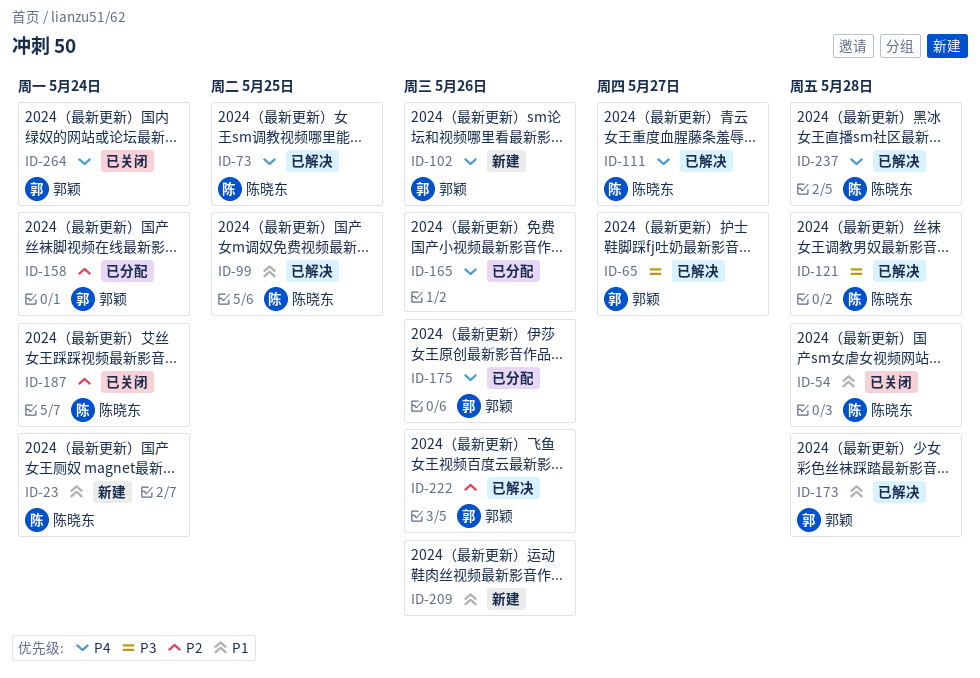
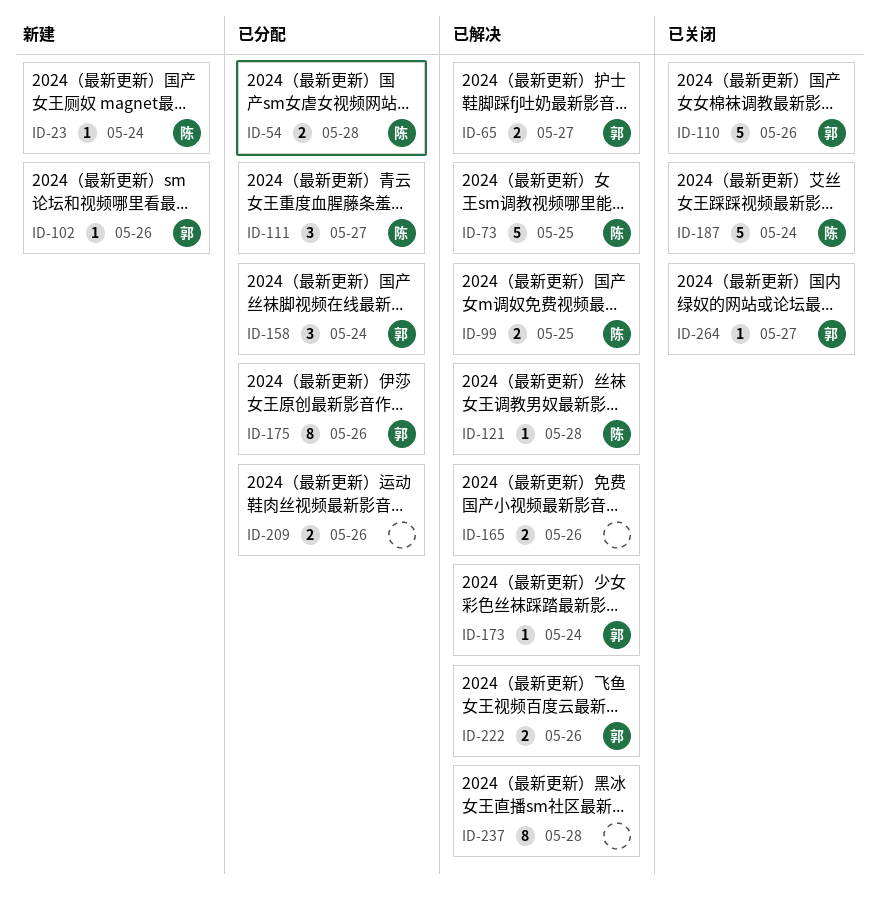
ID-54, status: 已关闭 -> 已分配
ID-110: none -> present
ID-111, status: 已解决 -> 已分配
ID-165, status: 已分配 -> 已解决
ID-173, due: May 28 -> May 24
ID-209, status: 新建 -> 已分配
ID-237, owner: 陈晓东 -> none
ID-264, due: May 24 -> May 27

